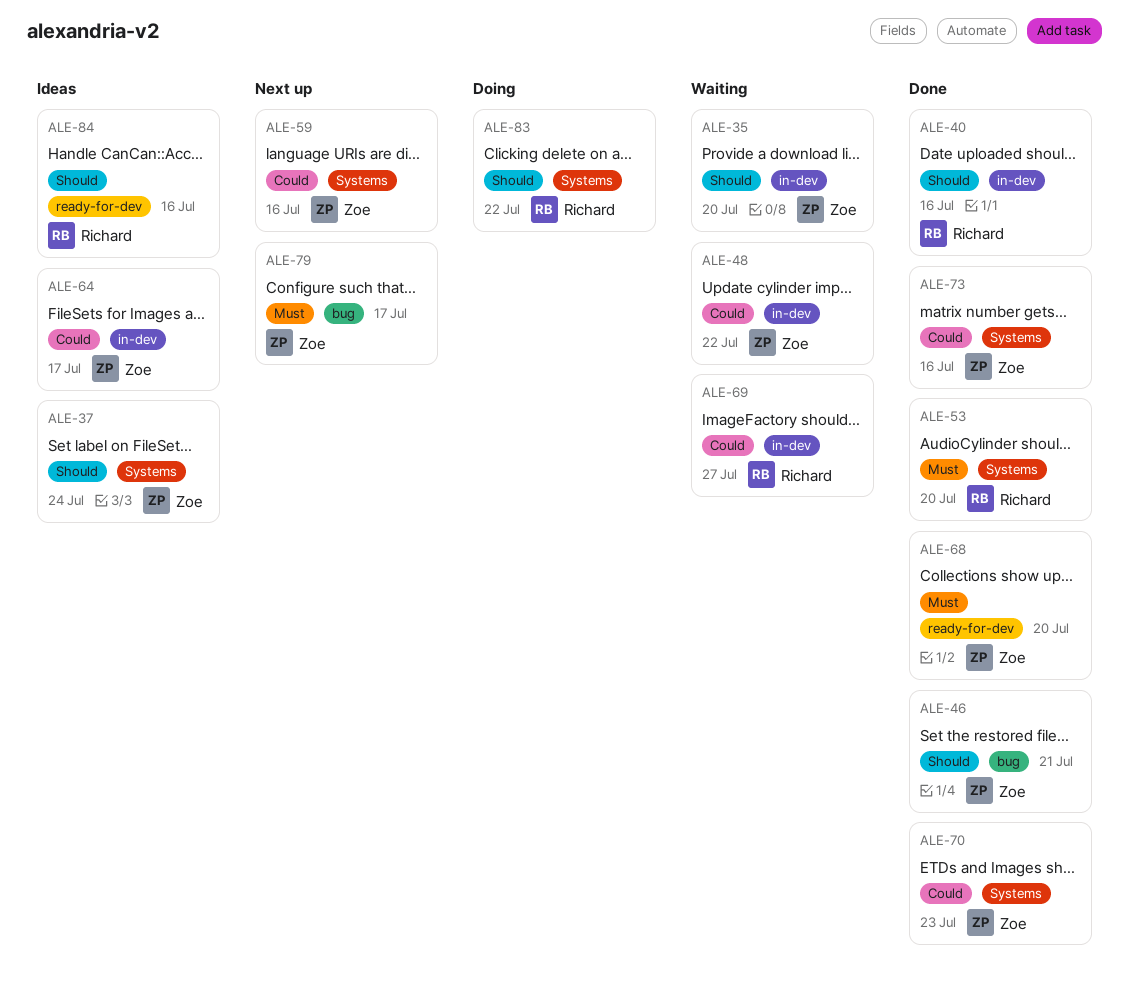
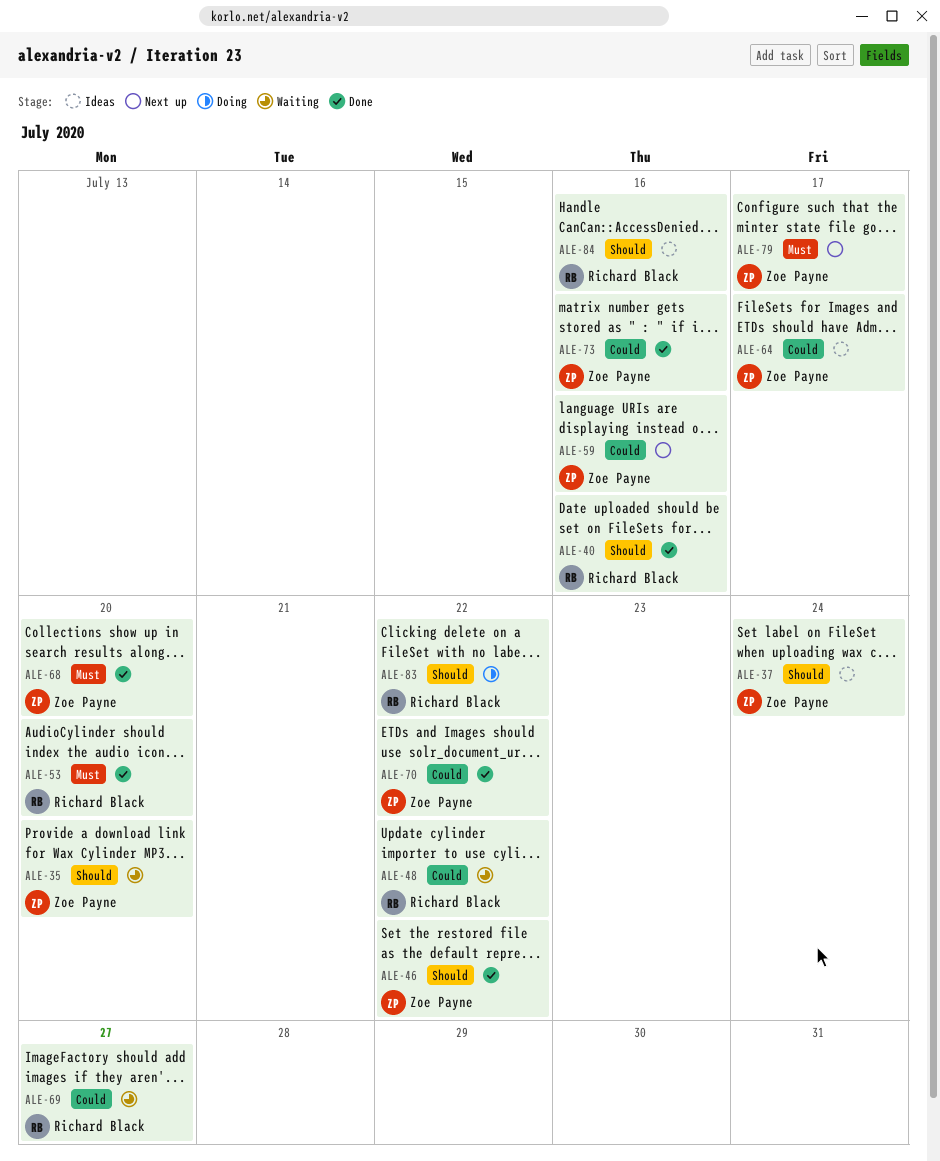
ALE-46, due: Jul 21 -> Jul 22
ALE-48, owner: Zoe Payne -> Richard Black
ALE-70, due: Jul 23 -> Jul 22

